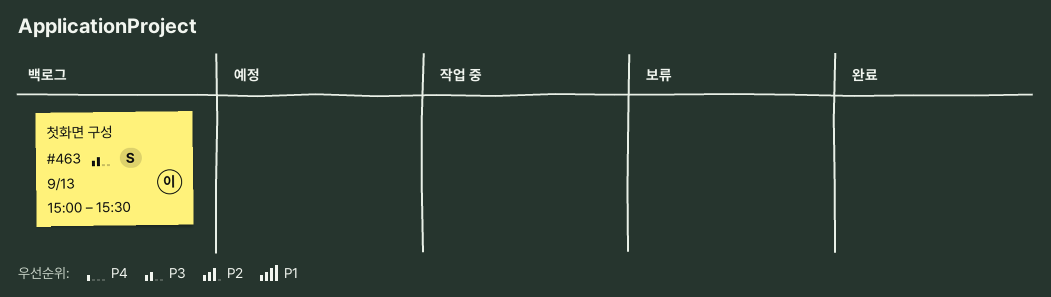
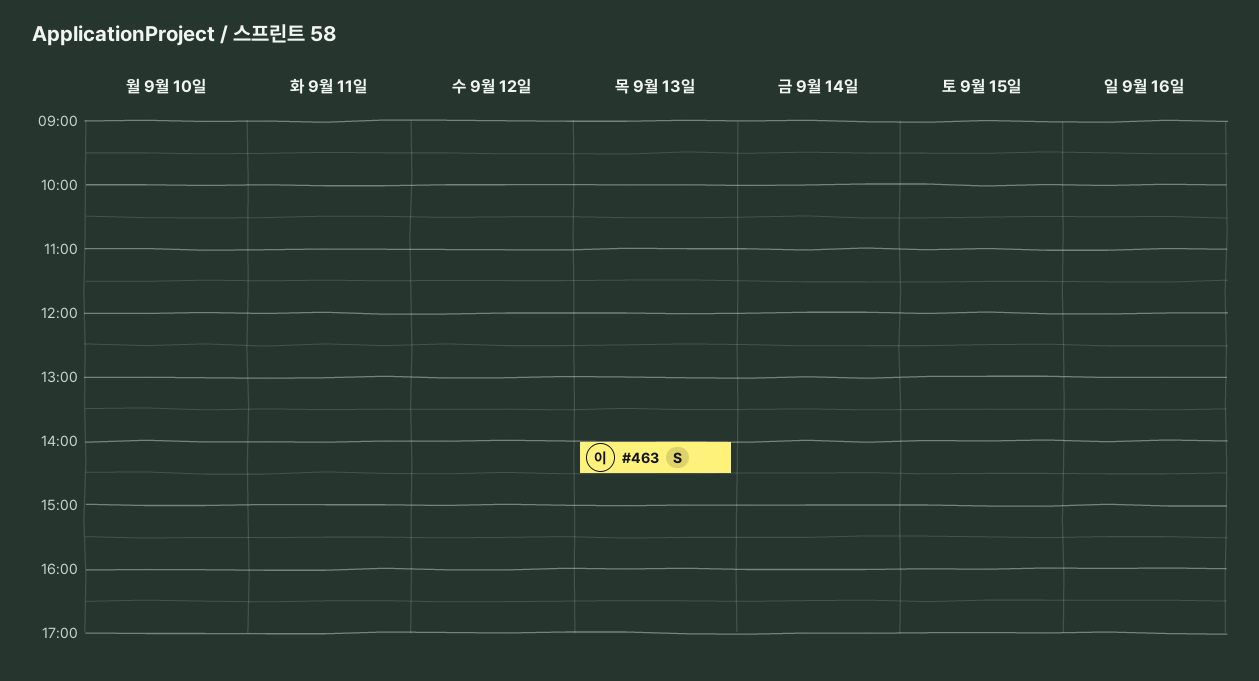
#463, begins: 15:00 -> 14:00
#463, ends: 15:30 -> 14:30

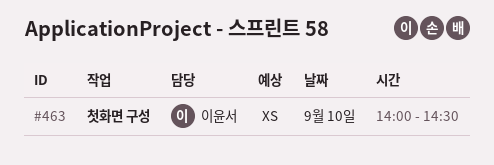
#463, estimate: S -> XS
#463, day: Sep 13 -> Sep 10

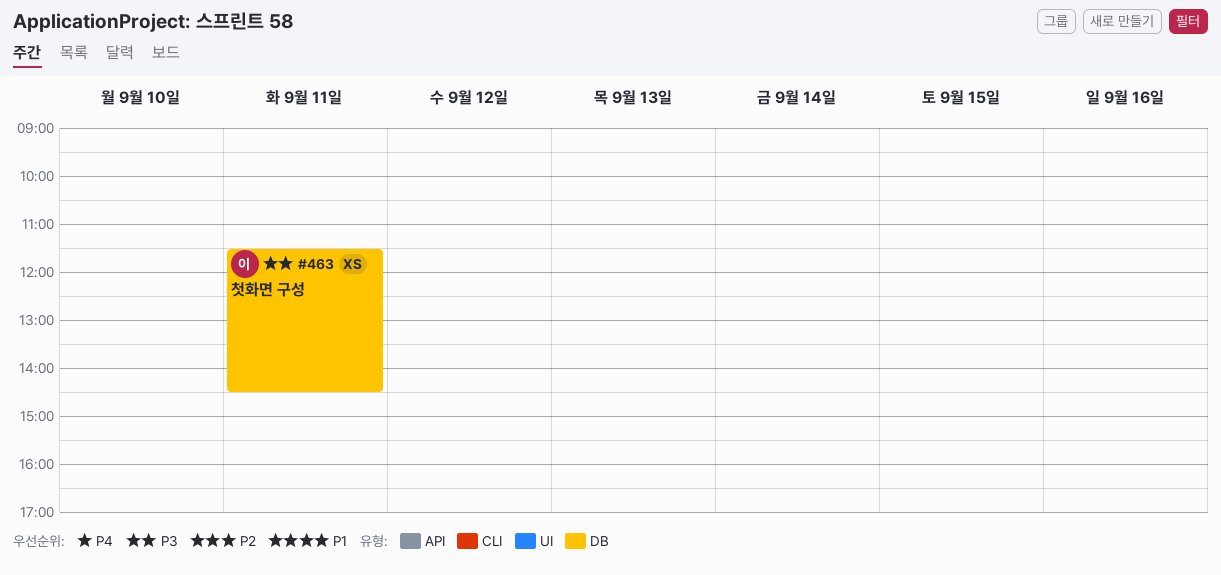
#463, day: Sep 10 -> Sep 11
#463, begins: 14:00 -> 11:30

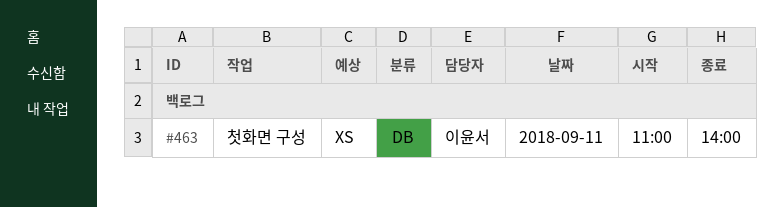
#463, begins: 11:30 -> 11:00
#463, ends: 14:30 -> 14:00

